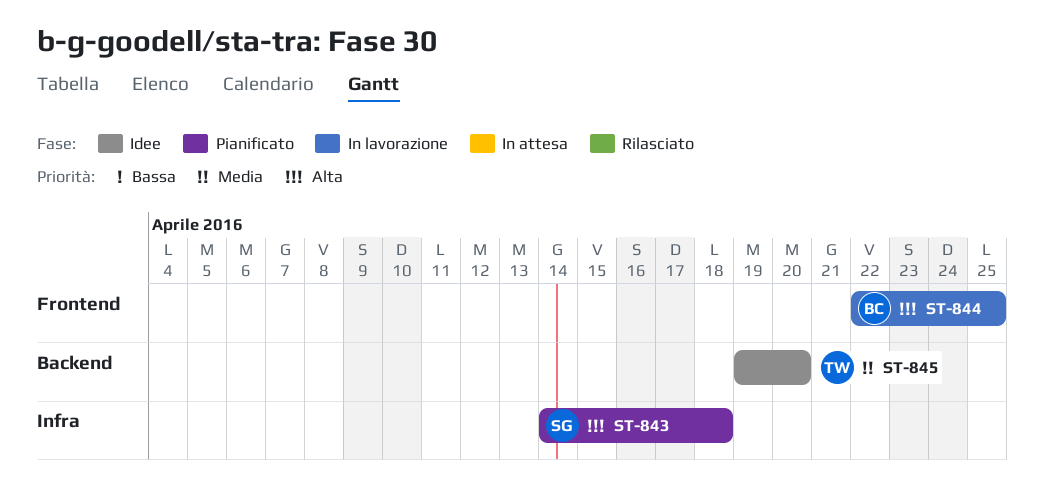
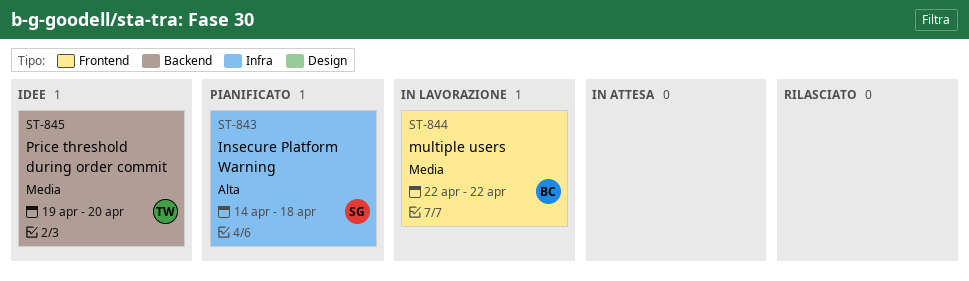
ST-844, priority: Alta -> Media
ST-844, due: Apr 25 -> Apr 22

